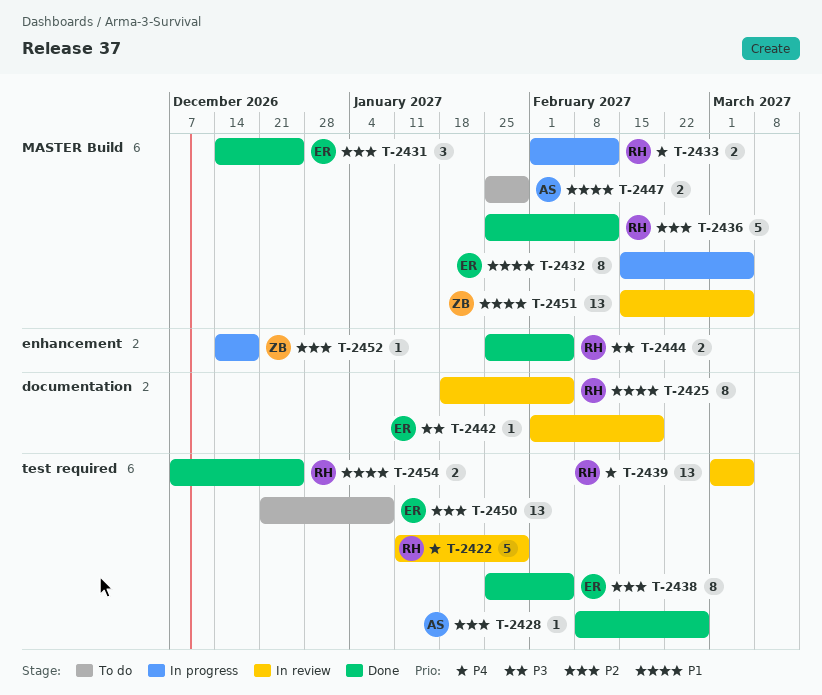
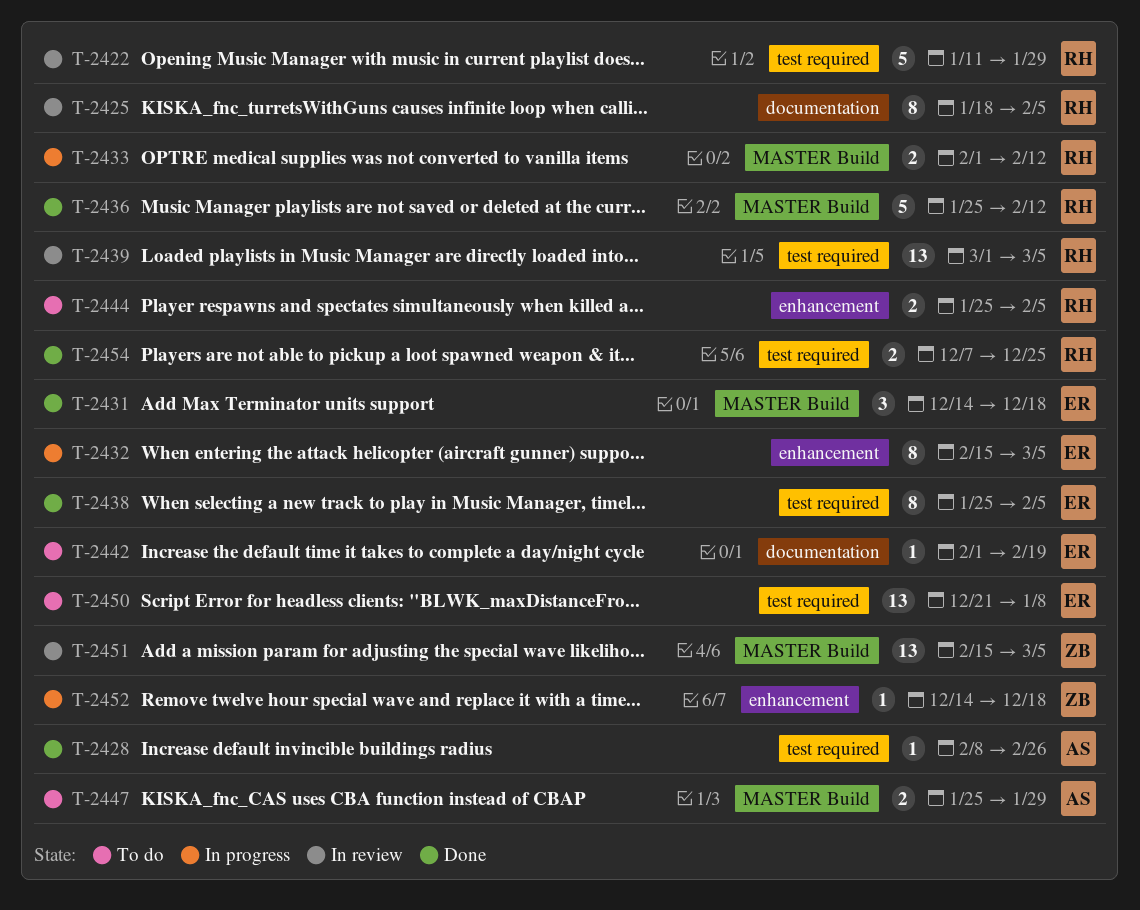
T-2431, due: Dec 25 -> Dec 18
T-2432, label: MASTER Build -> enhancement
T-2442, status: In review -> To do
T-2444, status: Done -> To do

